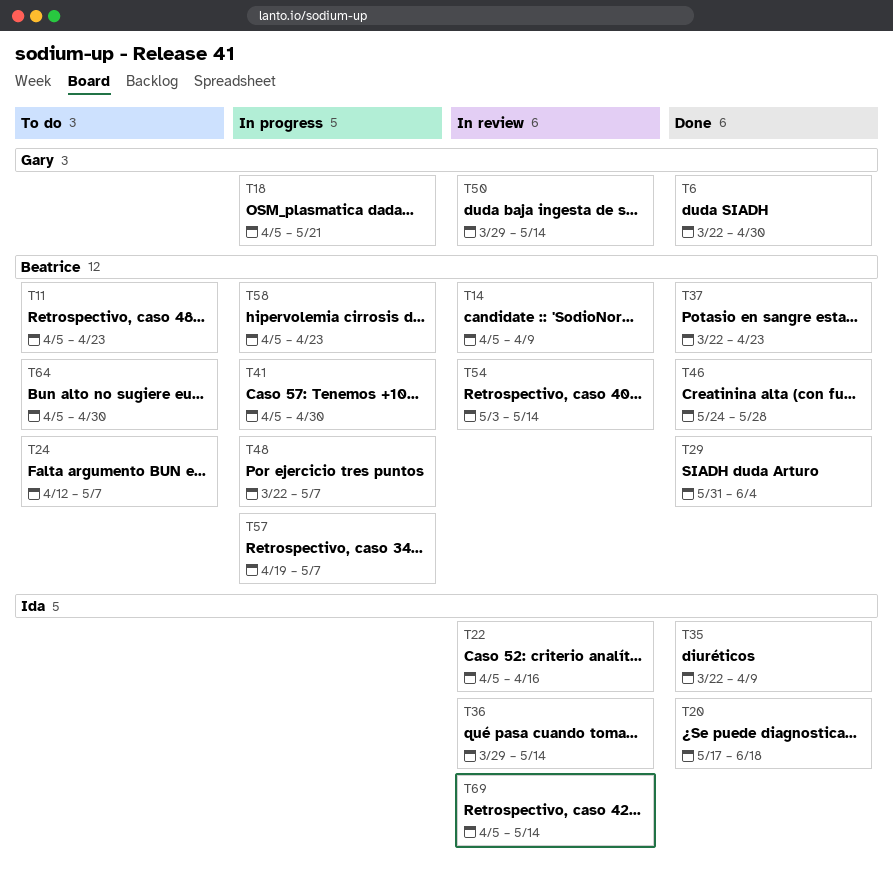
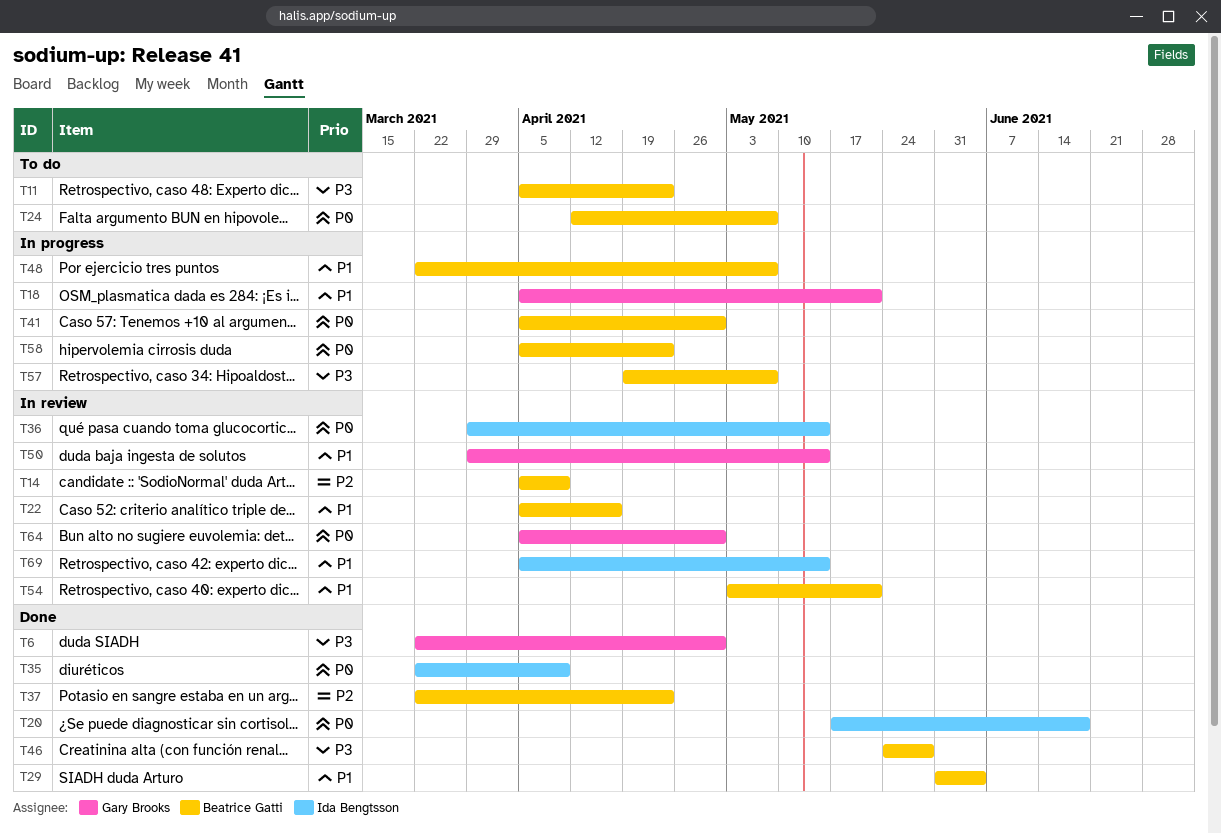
T22, owner: Ida Bengtsson -> Beatrice Gatti
T54, due: May 14 -> May 21
T64, status: To do -> In review
T64, owner: Beatrice Gatti -> Gary Brooks

